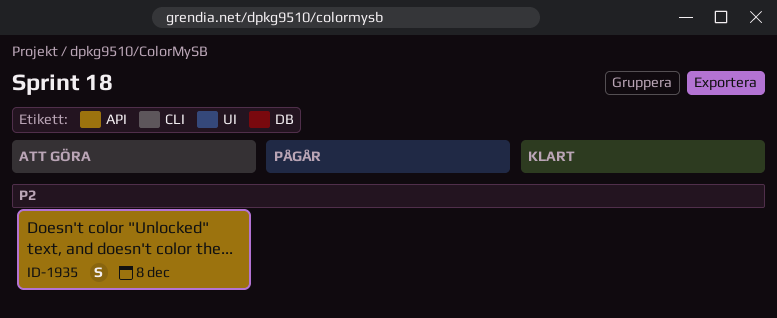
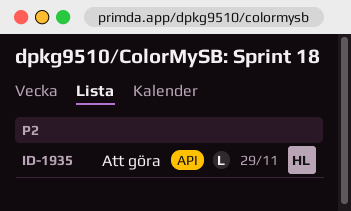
ID-1935, estimate: S -> L
ID-1935, due: Dec 8 -> Nov 29

